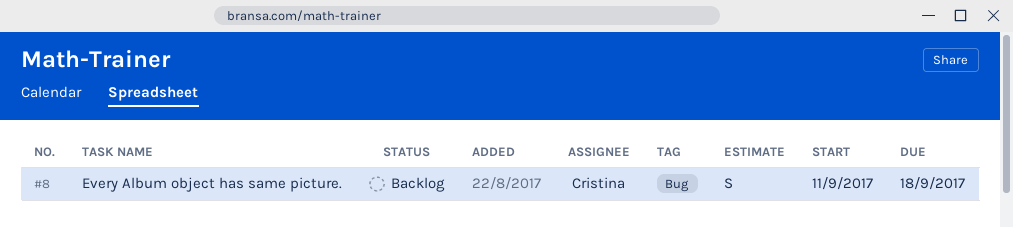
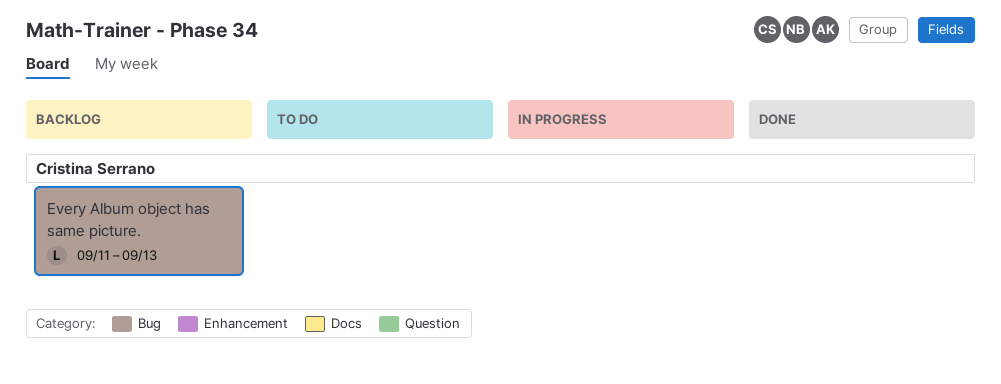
Every Album object has same picture., estimate: S -> L
Every Album object has same picture., due: Sep 18 -> Sep 13

